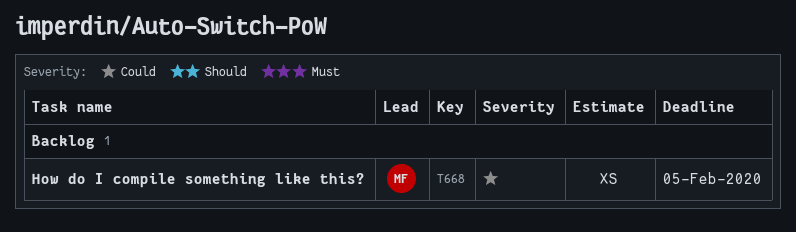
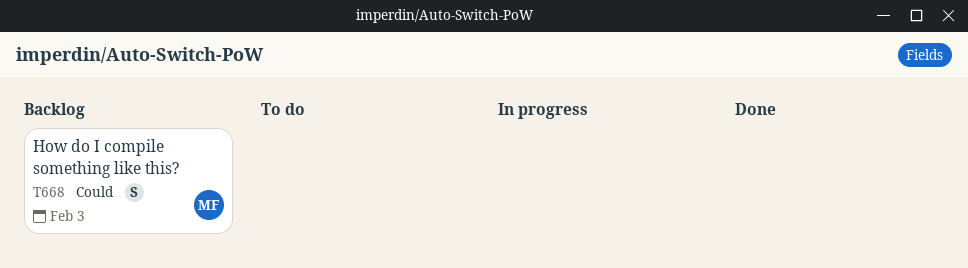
T668, estimate: XS -> S
T668, due: Feb 5 -> Feb 3

